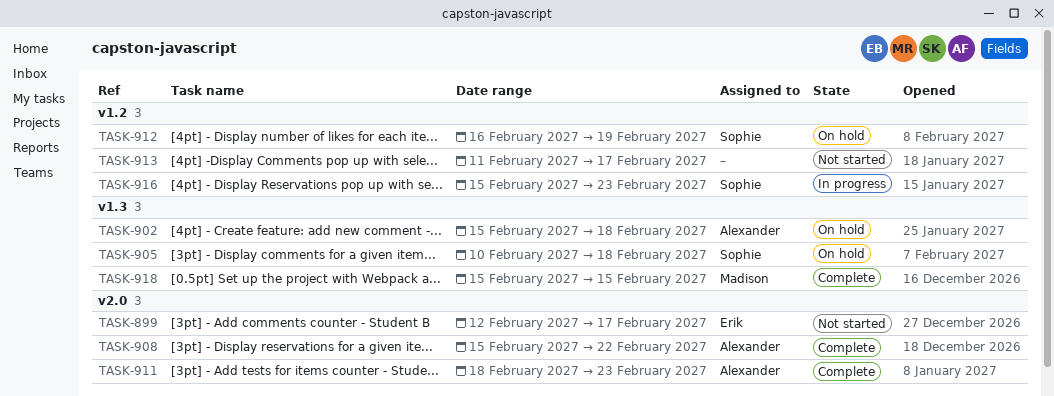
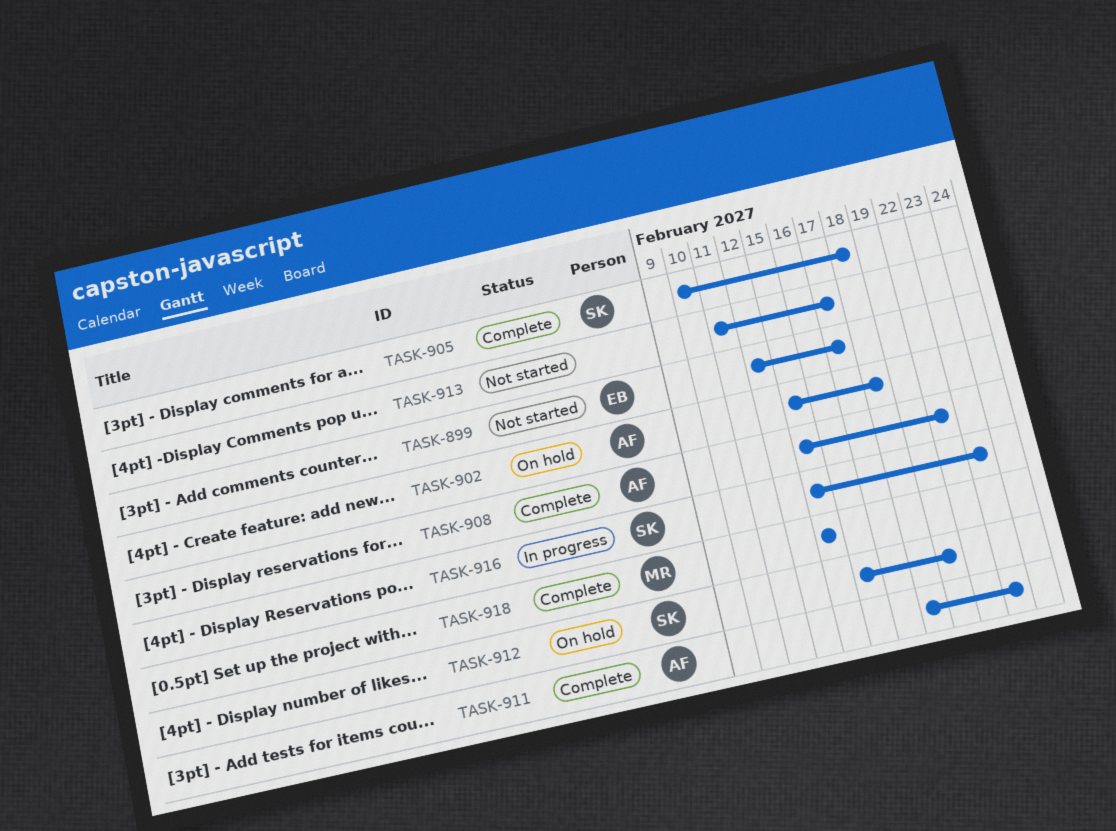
TASK-905, status: On hold -> Complete

